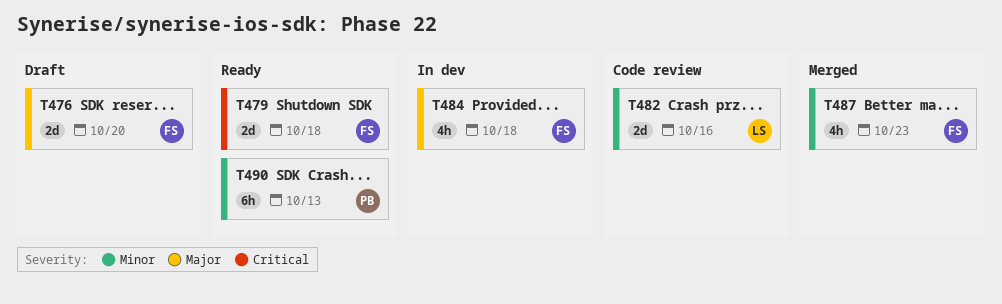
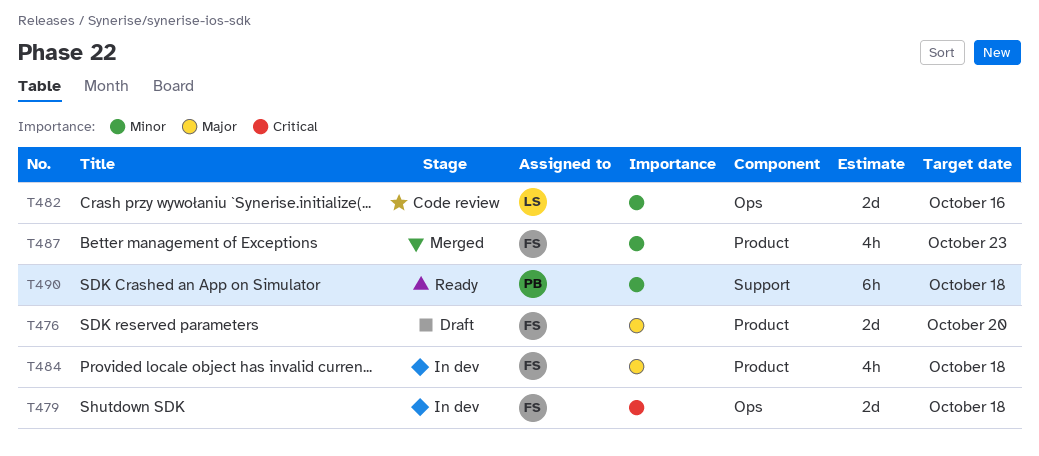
T479, status: Ready -> In dev
T490, due: Oct 13 -> Oct 18

